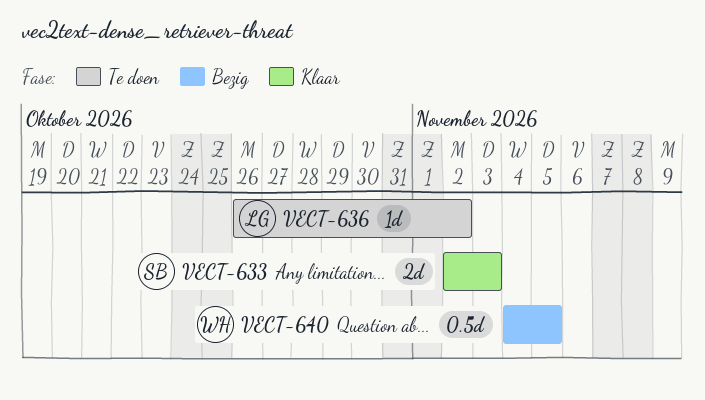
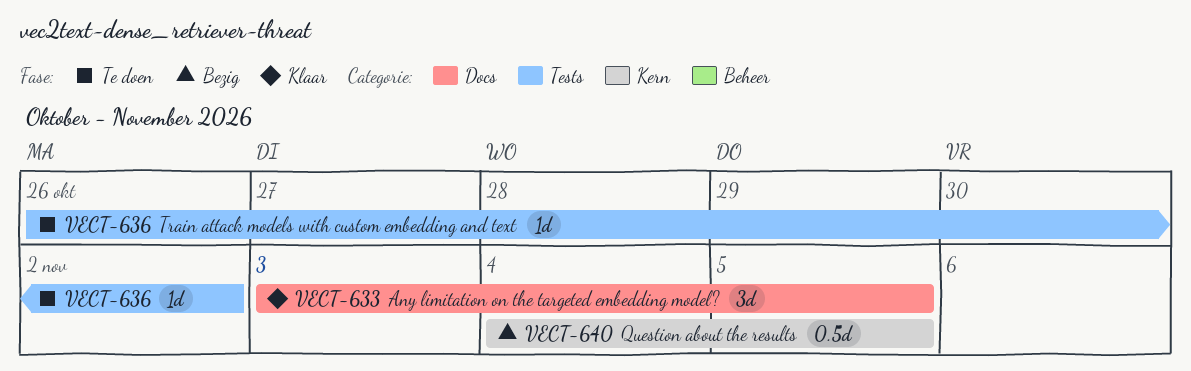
VECT-633, estimate: 2d -> 3d
VECT-633, start: Nov 2 -> Nov 3
VECT-633, due: Nov 3 -> Nov 5

